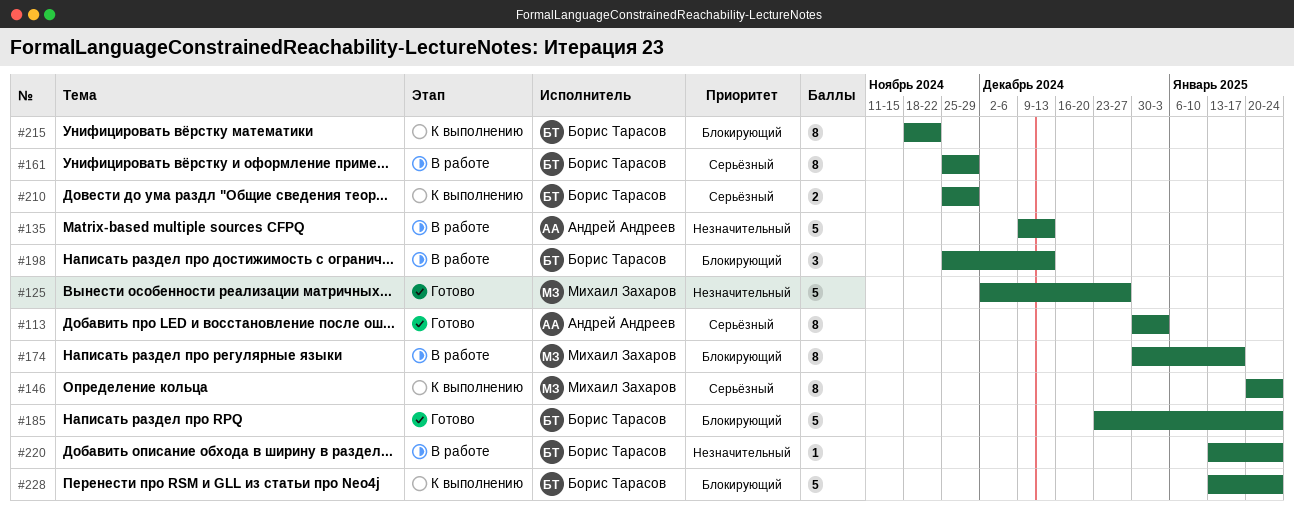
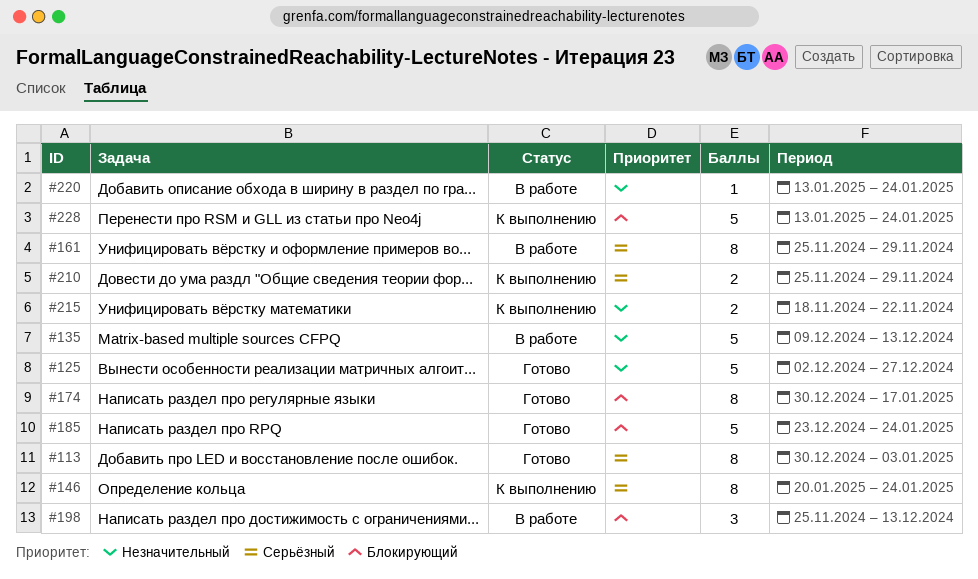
#174, status: В работе -> Готово
#215, priority: Блокирующий -> Незначительный
#215, estimate: 8 -> 2

